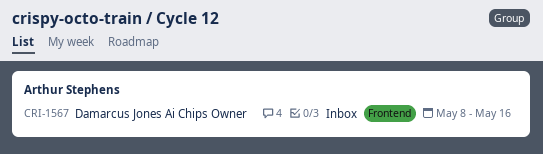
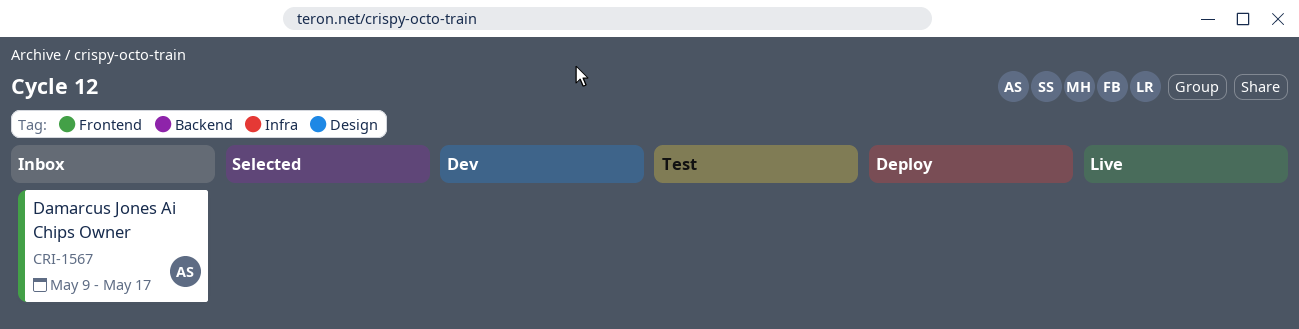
CRI-1567, start: May 8 -> May 9
CRI-1567, due: May 16 -> May 17

